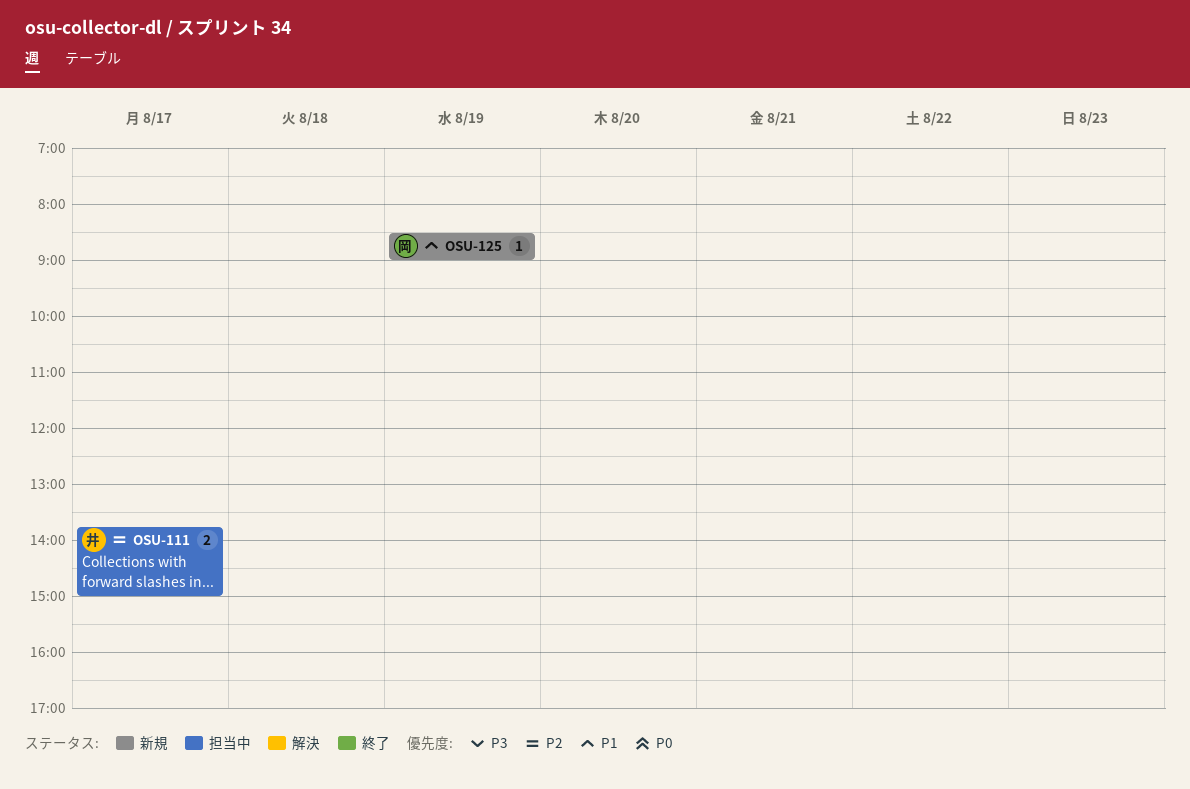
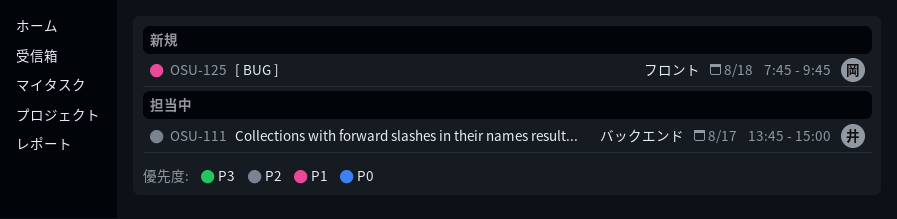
OSU-125, day: Aug 19 -> Aug 18
OSU-125, begins: 08:30 -> 07:45
OSU-125, ends: 09:00 -> 09:45

